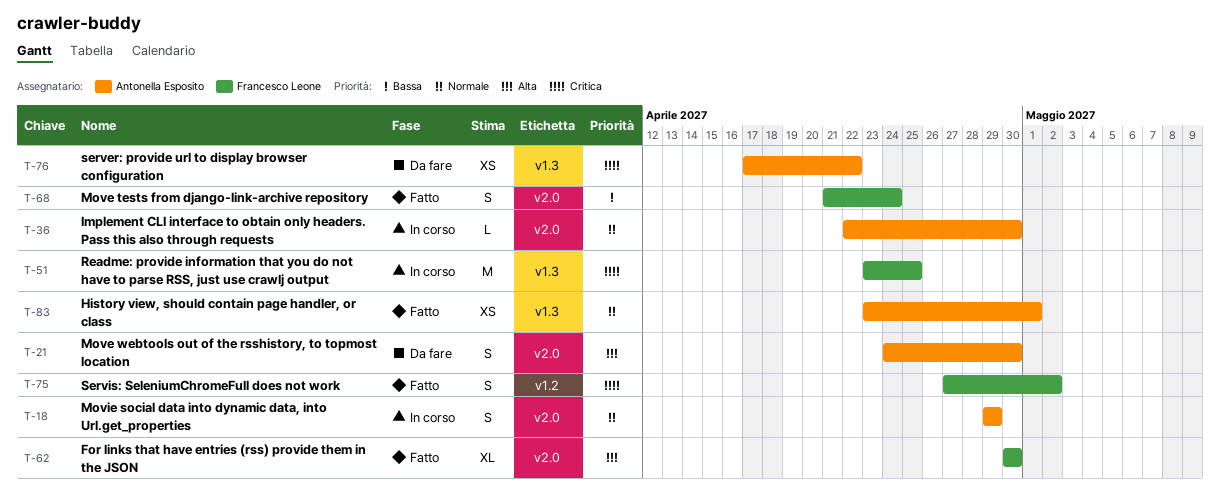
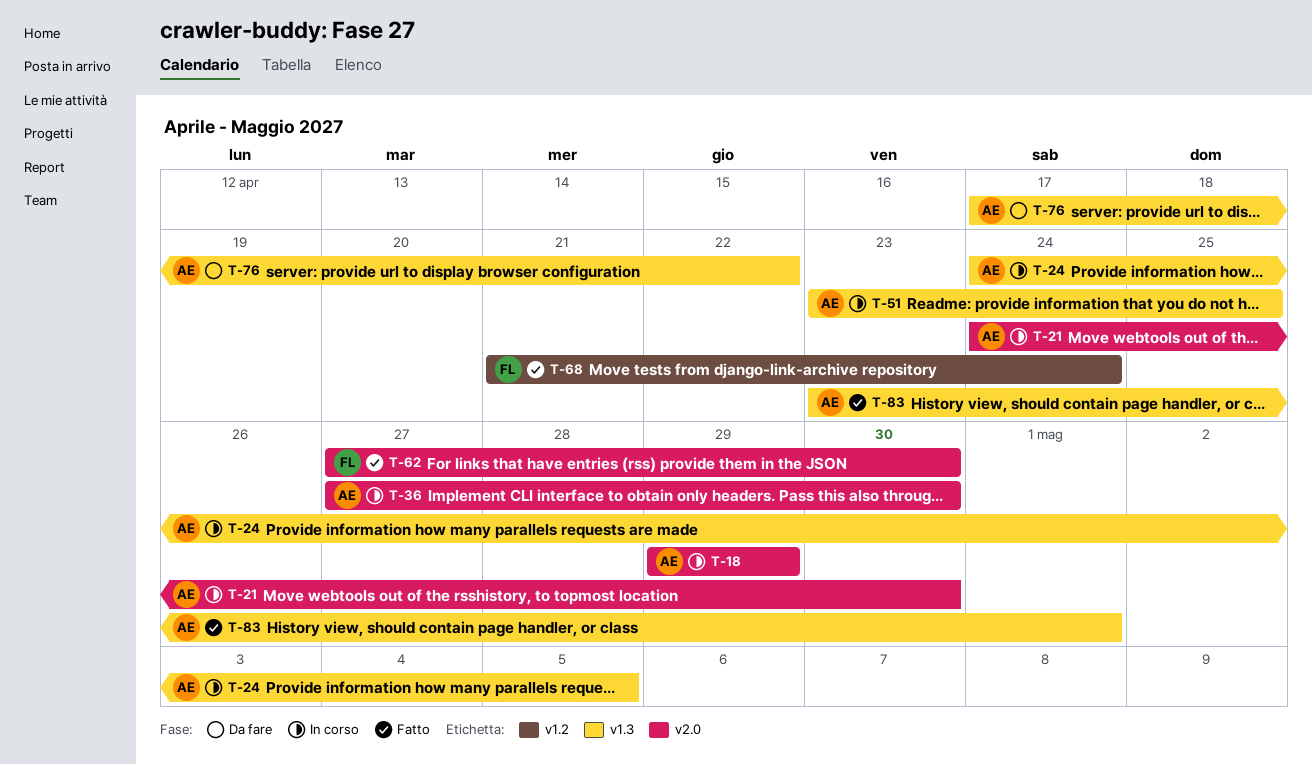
T-21, status: Da fare -> In corso
T-24: none -> present
T-36, start: Apr 22 -> Apr 27
T-51, owner: Francesco Leone -> Antonella Esposito
T-62, start: Apr 30 -> Apr 27
T-68, label: v2.0 -> v1.2
T-75: present -> none

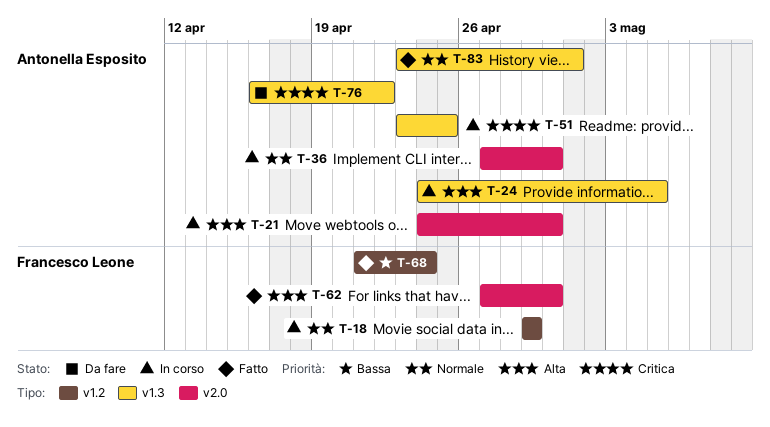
T-18, owner: Antonella Esposito -> Francesco Leone
T-18, label: v2.0 -> v1.2
T-76, start: Apr 17 -> Apr 16

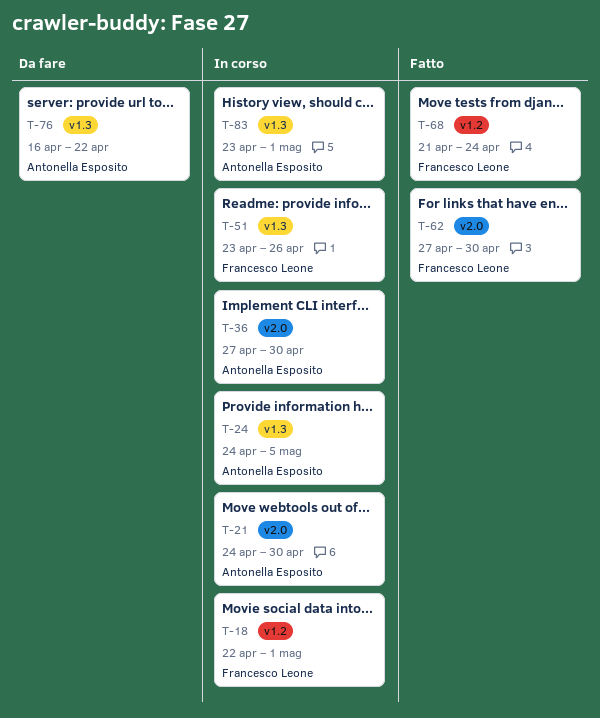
T-18, start: Apr 29 -> Apr 22
T-18, due: Apr 29 -> May 1
T-51, owner: Antonella Esposito -> Francesco Leone
T-51, due: Apr 25 -> Apr 26
T-83, status: Fatto -> In corso

